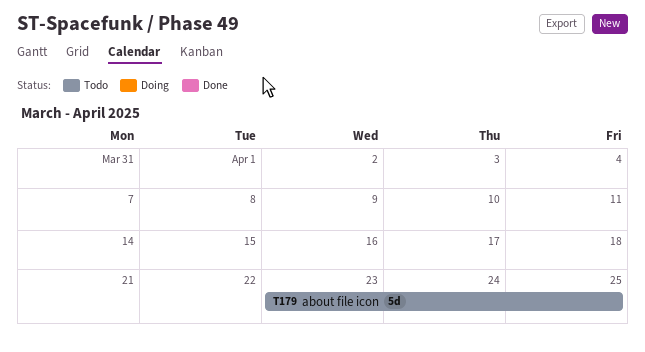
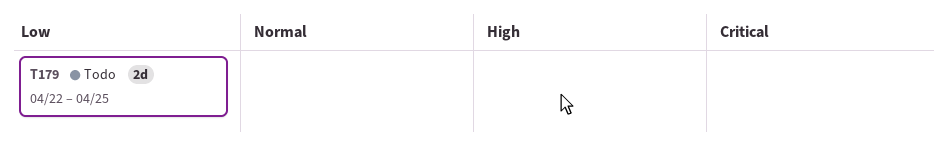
T179, estimate: 5d -> 2d
T179, start: Apr 23 -> Apr 22

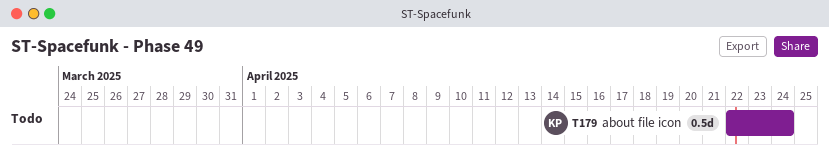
T179, estimate: 2d -> 0.5d
T179, due: Apr 25 -> Apr 24

